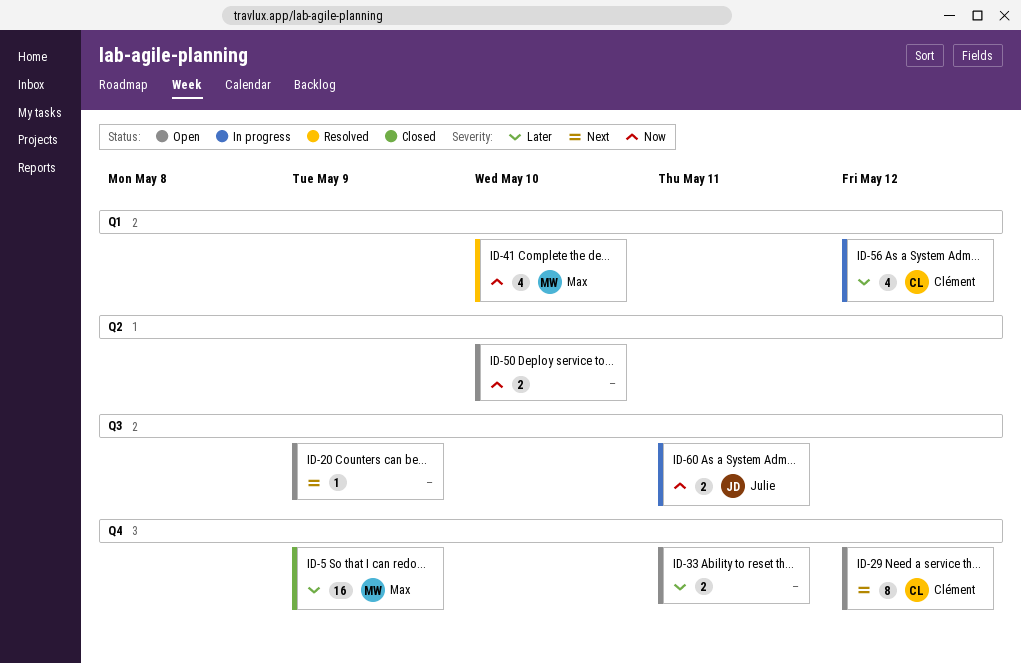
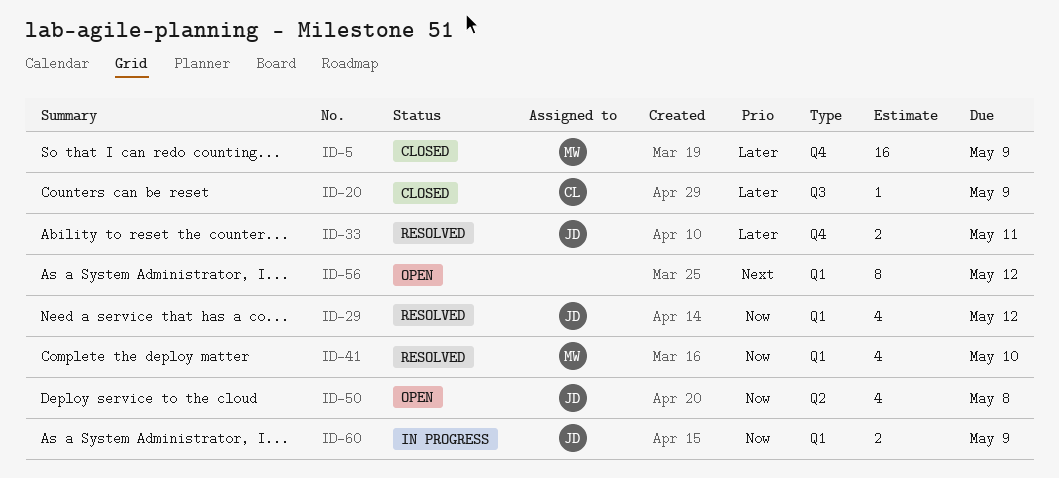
ID-20, status: Open -> Closed
ID-20, owner: none -> Clément
ID-20, priority: Next -> Later
ID-29, status: Open -> Resolved
ID-29, owner: Clément -> Julie
ID-29, priority: Next -> Now
ID-29, label: Q4 -> Q1
ID-29, estimate: 8 -> 4
ID-33, status: Open -> Resolved
ID-33, owner: none -> Julie
ID-50, owner: none -> Julie
ID-50, estimate: 2 -> 4
ID-50, due: May 10 -> May 8
ID-56, status: In progress -> Open
ID-56, owner: Clément -> none
ID-56, priority: Later -> Next
ID-56, estimate: 4 -> 8
ID-60, label: Q3 -> Q1
ID-60, due: May 11 -> May 9

